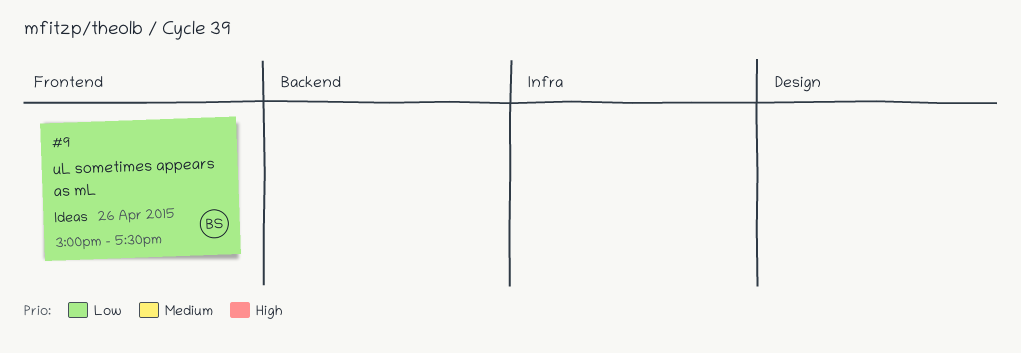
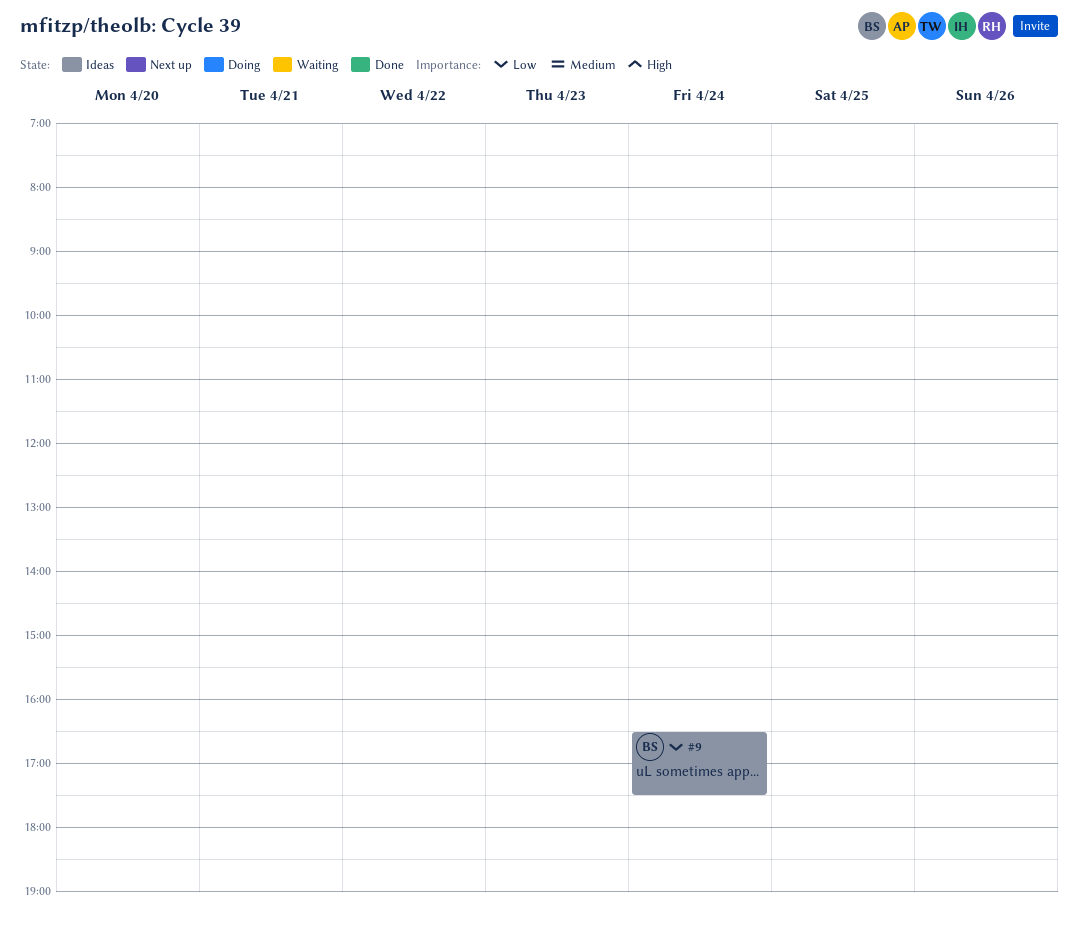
#9, day: Apr 26 -> Apr 24
#9, begins: 15:00 -> 16:30

